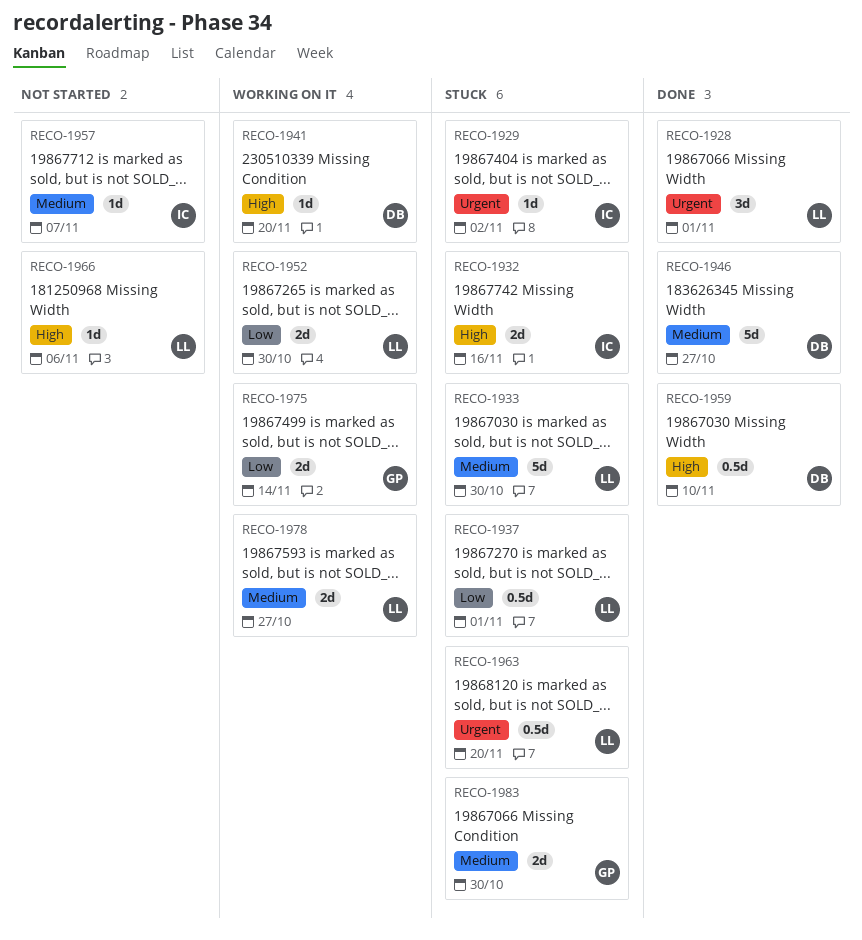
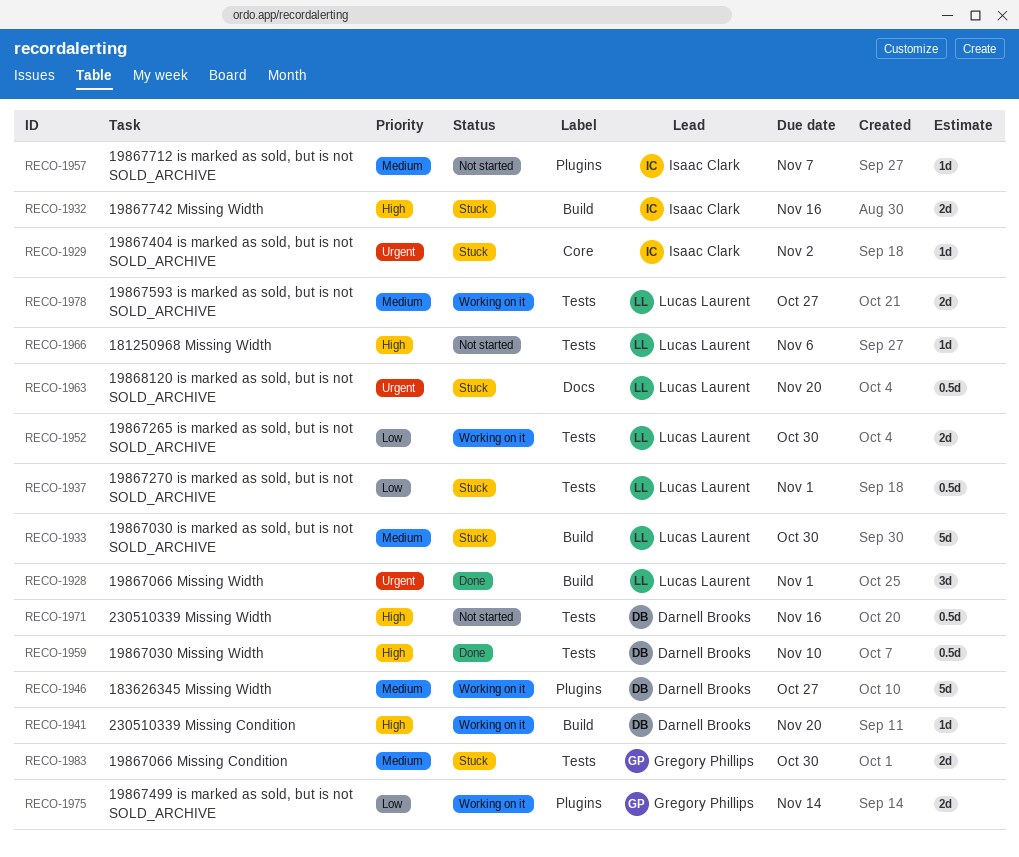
RECO-1946, status: Done -> Working on it
RECO-1971: none -> present

